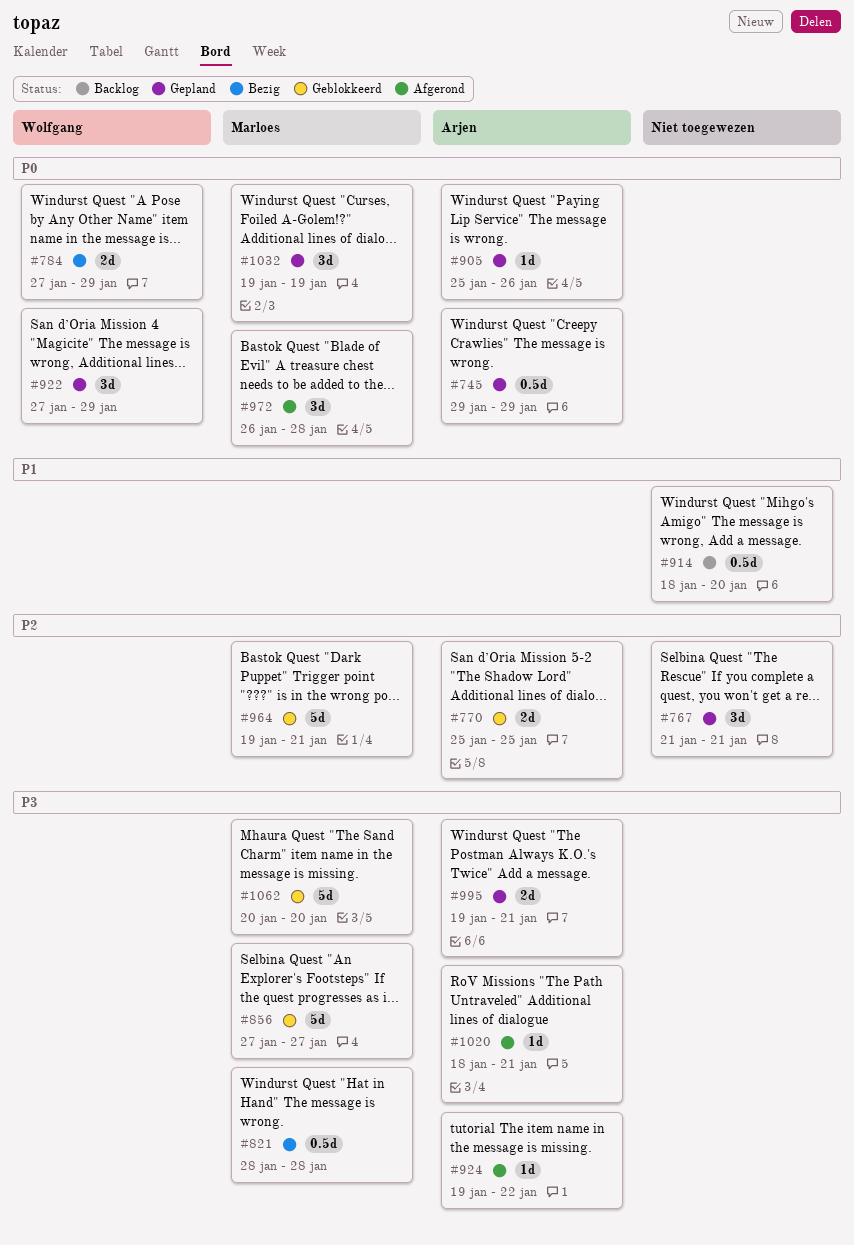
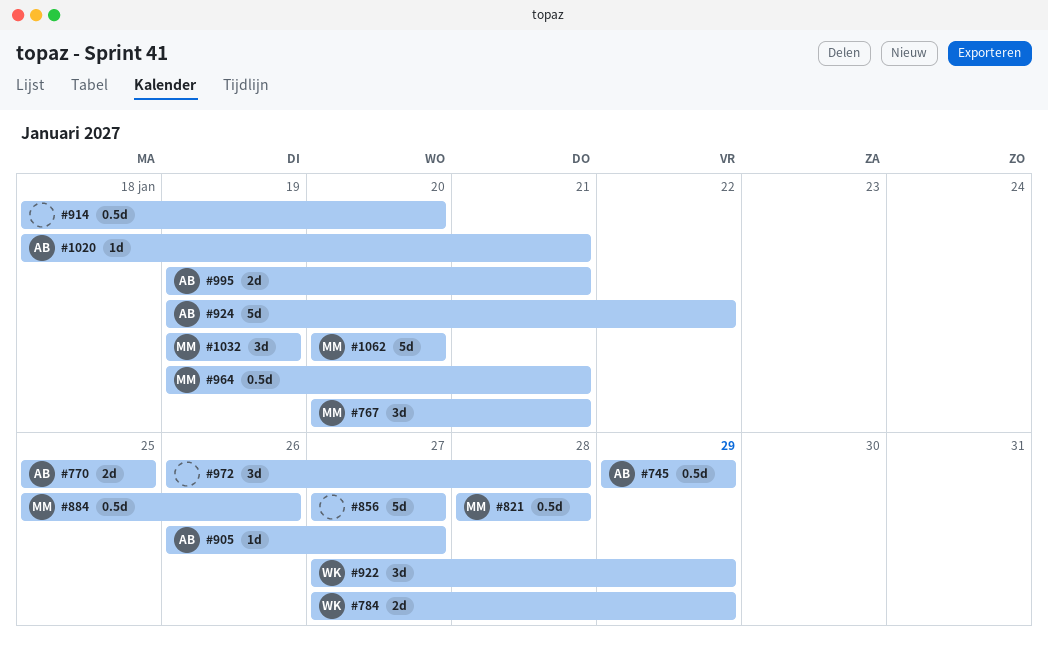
#767, owner: none -> Marloes
#767, start: Jan 21 -> Jan 20
#856, owner: Marloes -> none
#884: none -> present
#905, start: Jan 25 -> Jan 26
#905, due: Jan 26 -> Jan 27
#924, estimate: 1d -> 5d
#964, estimate: 5d -> 0.5d
#972, owner: Marloes -> none

